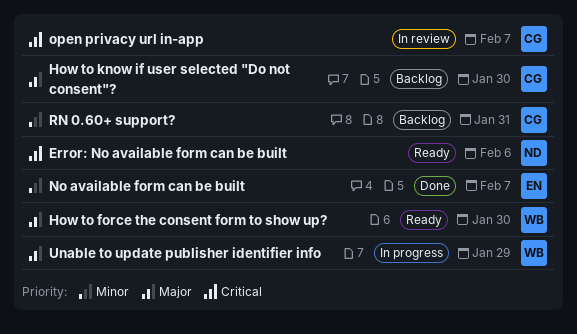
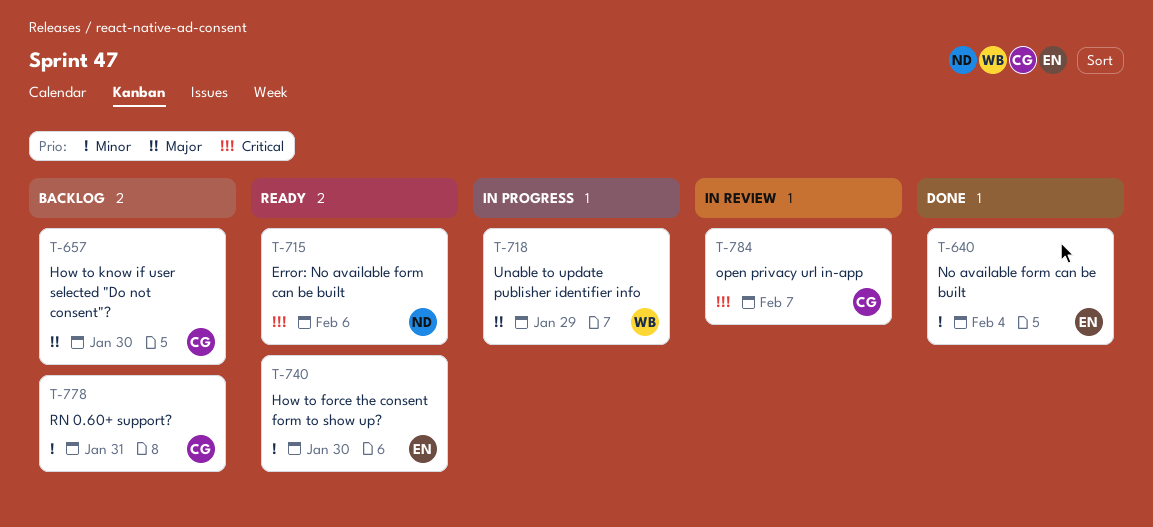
How to force the consent form to show up?, owner: WB -> EN
How to force the consent form to show up?, priority: Major -> Minor
No available form can be built, due: Feb 7 -> Feb 4

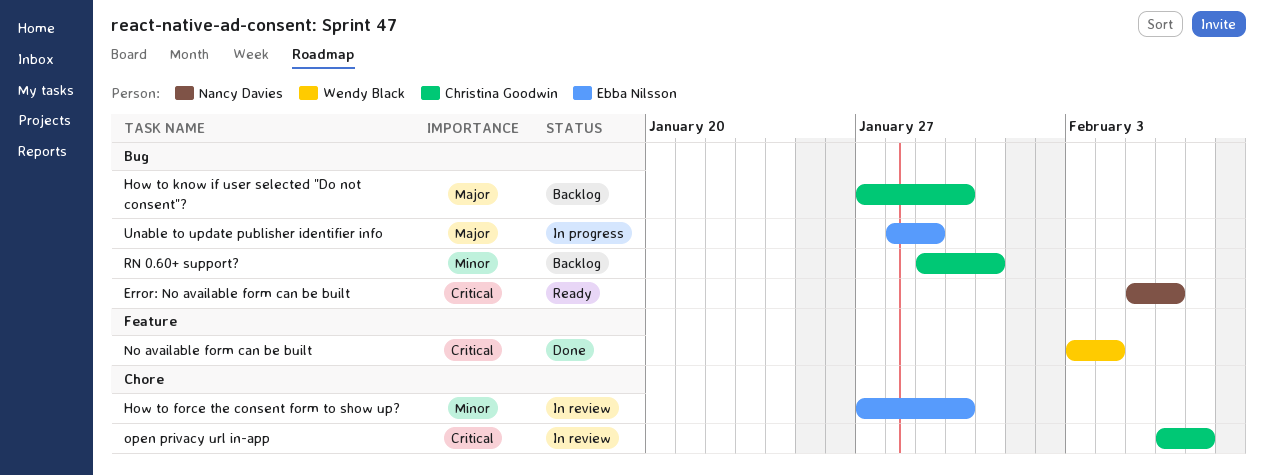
How to force the consent form to show up?, status: Ready -> In review
No available form can be built, owner: Ebba Nilsson -> Wendy Black
No available form can be built, priority: Minor -> Critical
Unable to update publisher identifier info, owner: Wendy Black -> Ebba Nilsson

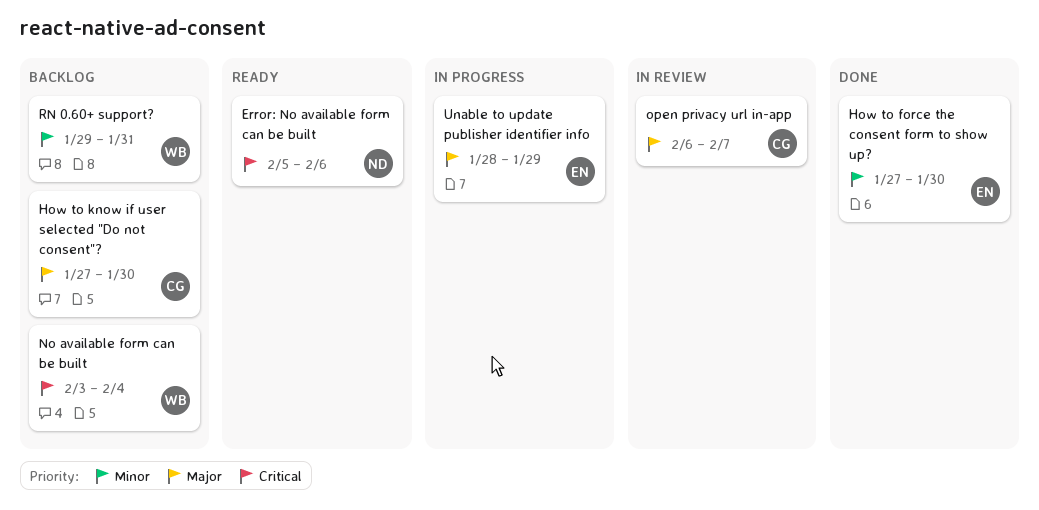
How to force the consent form to show up?, status: In review -> Done
No available form can be built, status: Done -> Backlog
open privacy url in-app, priority: Critical -> Major
RN 0.60+ support?, owner: Christina Goodwin -> Wendy Black

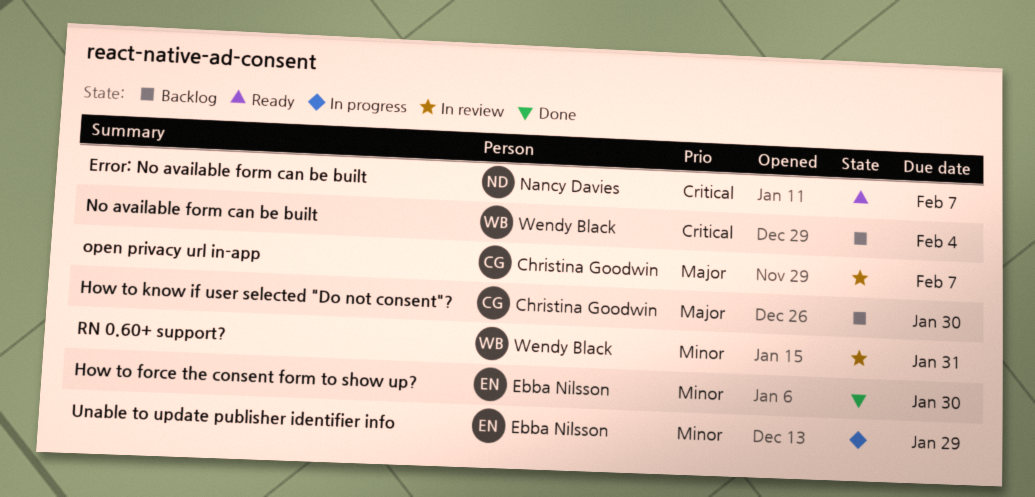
Error: No available form can be built, due: Feb 6 -> Feb 7
RN 0.60+ support?, status: Backlog -> In review
Unable to update publisher identifier info, priority: Major -> Minor

